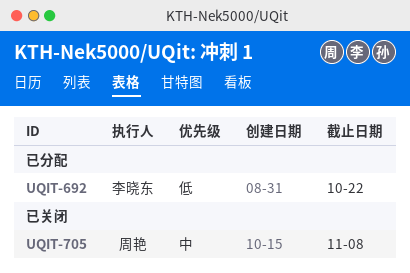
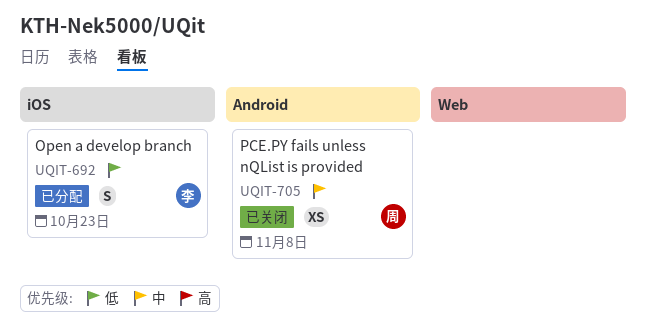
UQIT-692, due: Oct 22 -> Oct 23

